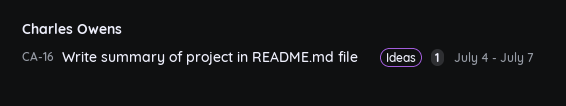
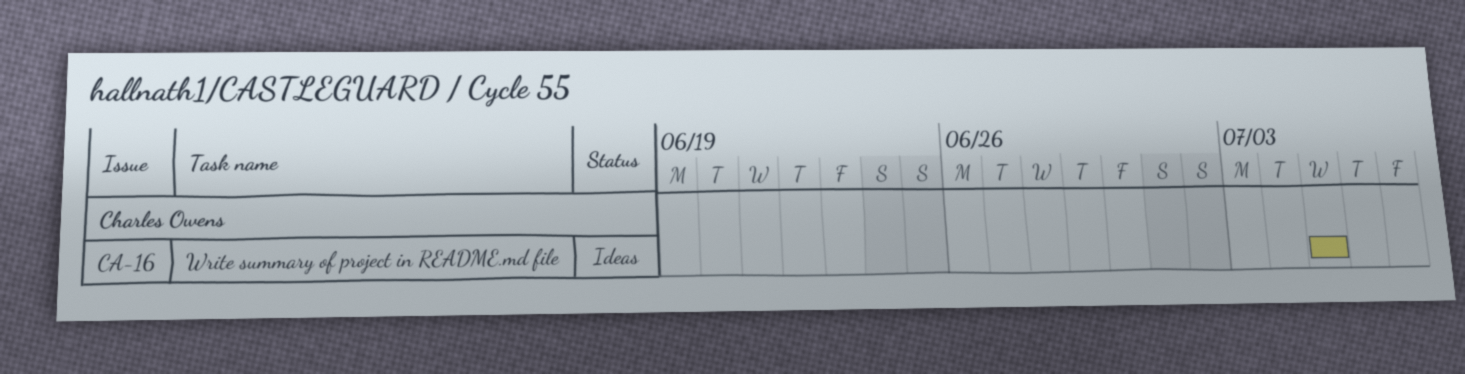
CA-16, start: Jul 4 -> Jul 5
CA-16, due: Jul 7 -> Jul 5

